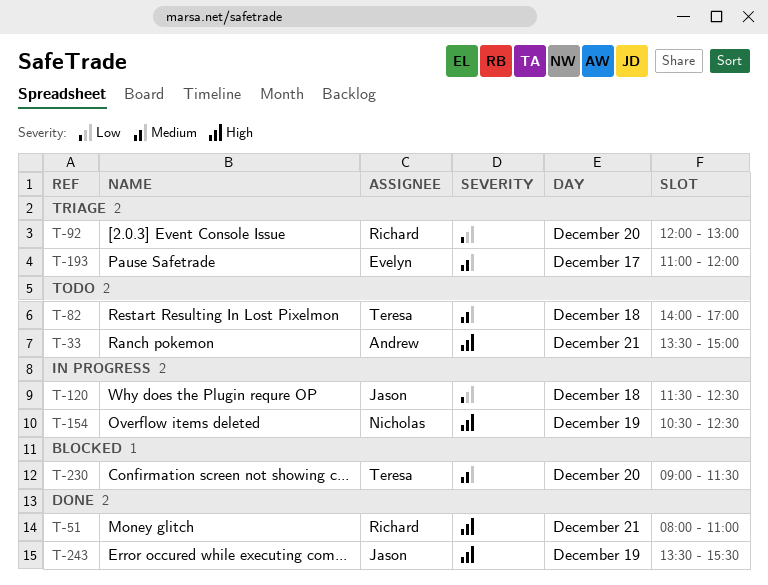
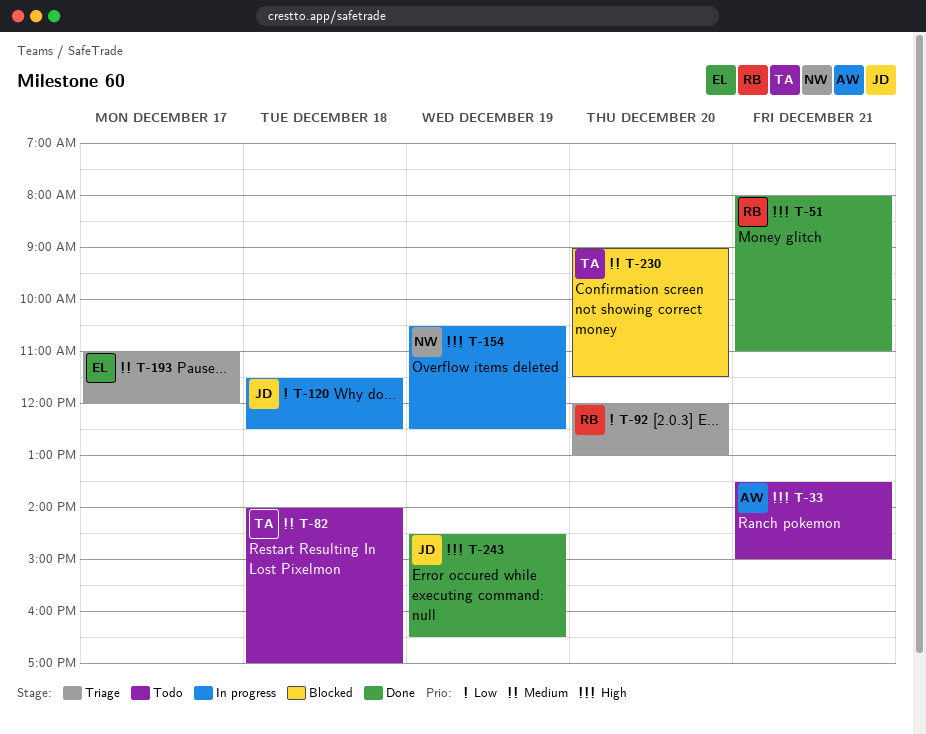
T-243, begins: 13:30 -> 14:30
T-243, ends: 15:30 -> 16:30

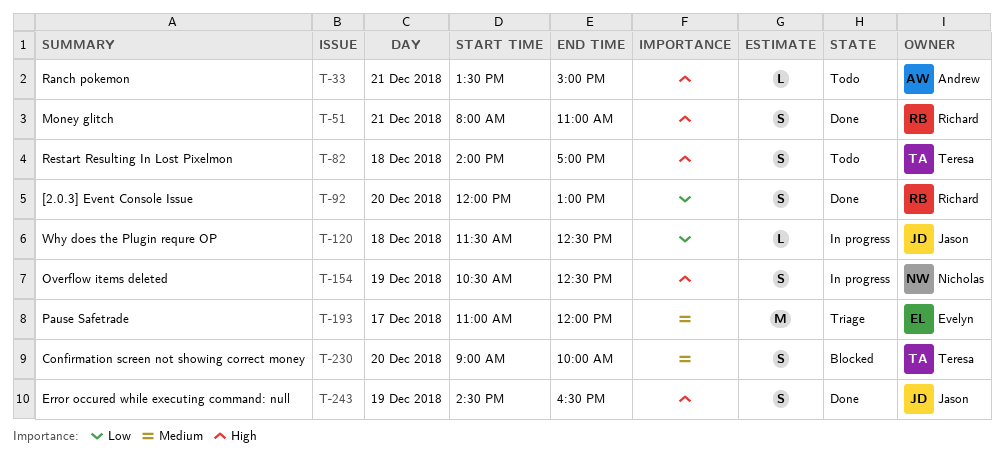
T-82, priority: Medium -> High
T-92, status: Triage -> Done
T-230, ends: 11:30 -> 10:00

